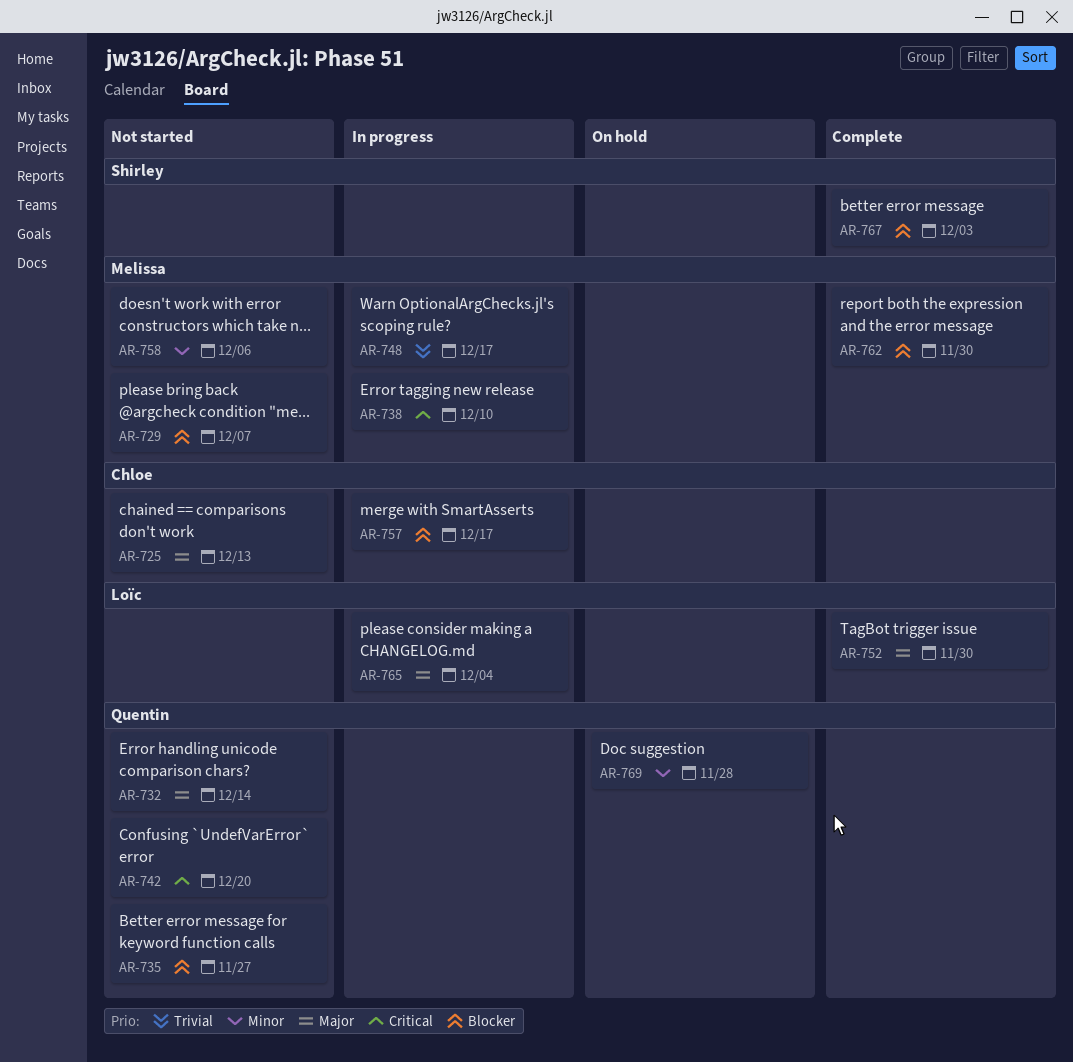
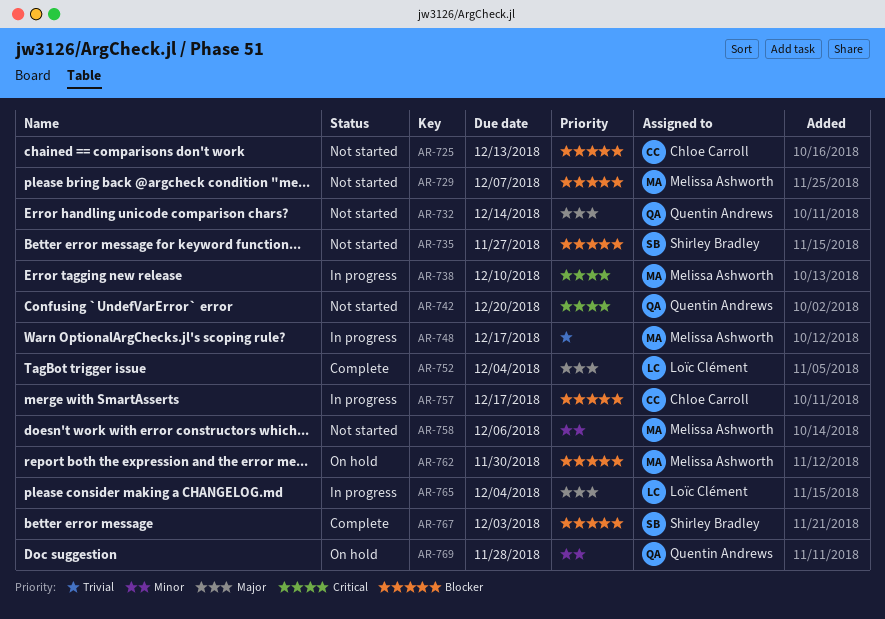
AR-725, priority: Major -> Blocker
AR-735, owner: Quentin Andrews -> Shirley Bradley
AR-752, due: Nov 30 -> Dec 4
AR-762, status: Complete -> On hold

